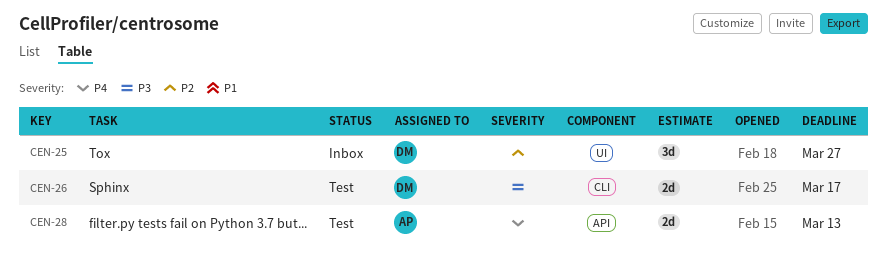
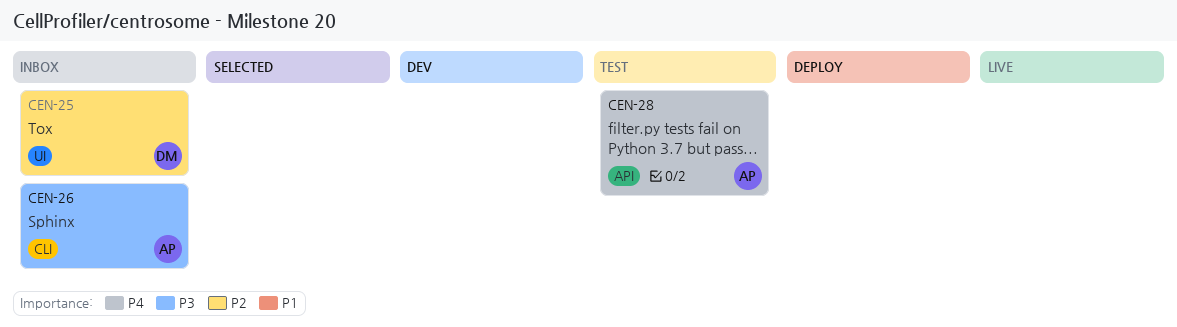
CEN-26, status: Test -> Inbox
CEN-26, owner: DM -> AP

